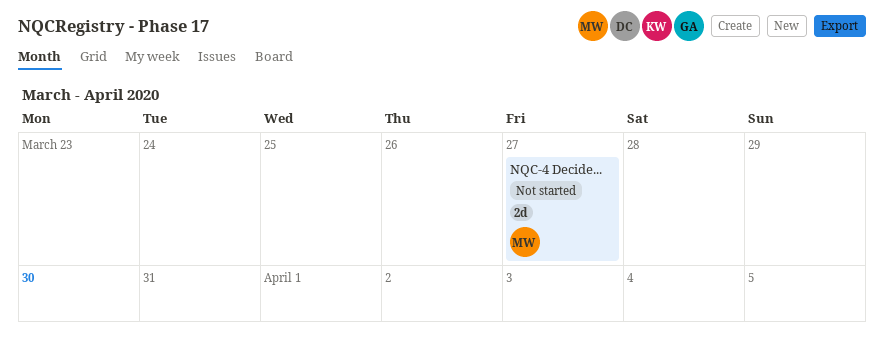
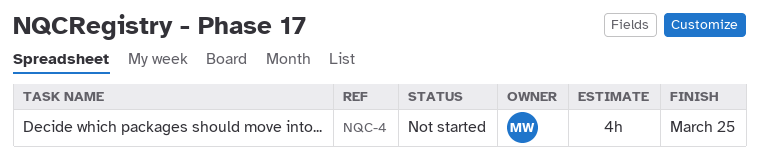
NQC-4, estimate: 2d -> 4h
NQC-4, due: Mar 27 -> Mar 25

